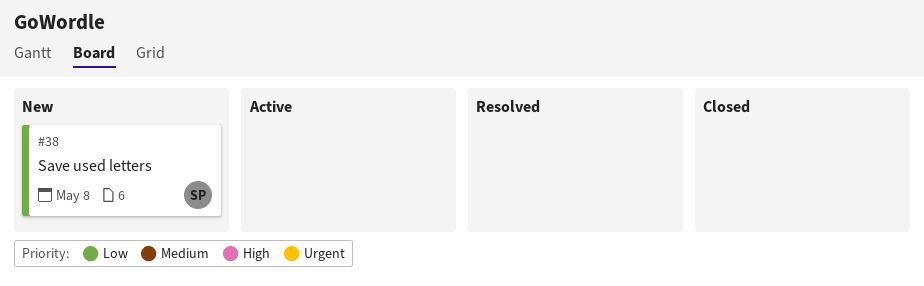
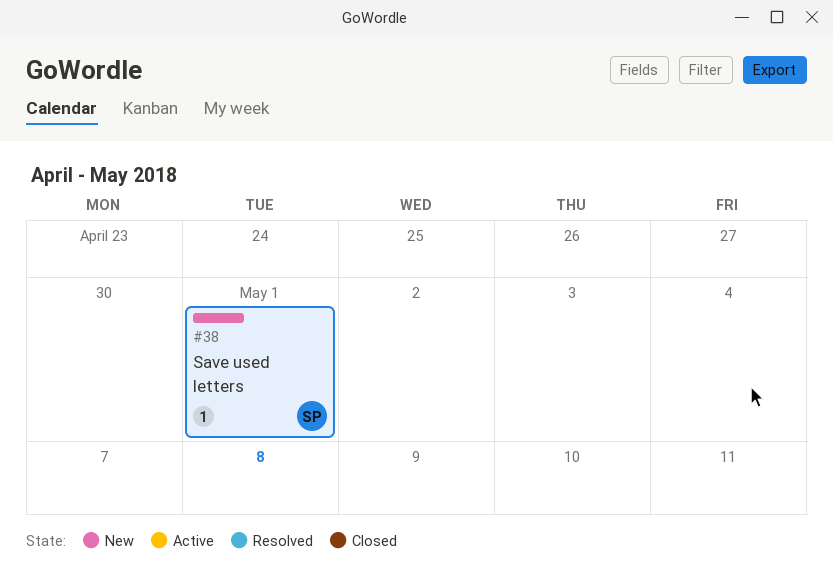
#38, due: May 8 -> May 1

